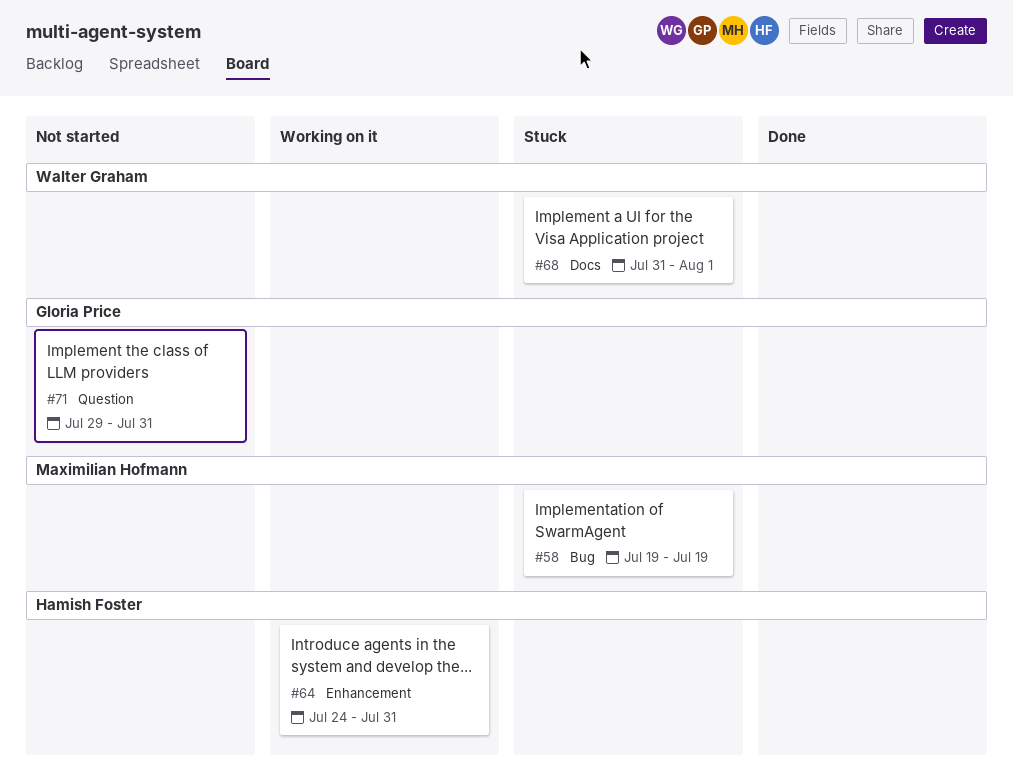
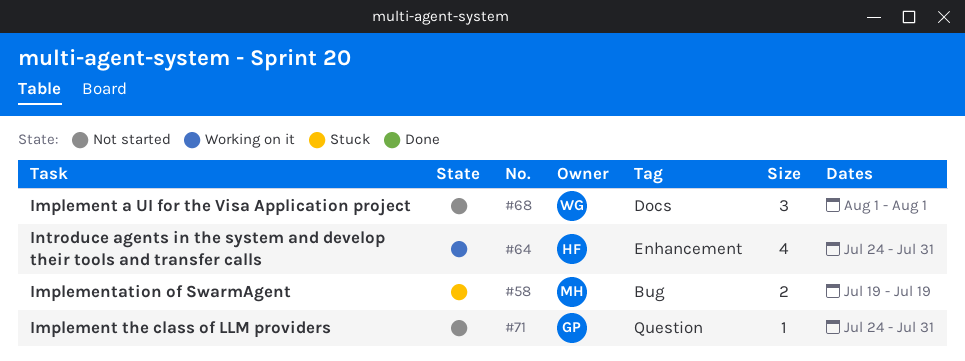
#68, status: Stuck -> Not started
#68, start: Jul 31 -> Aug 1
#71, start: Jul 29 -> Jul 24

